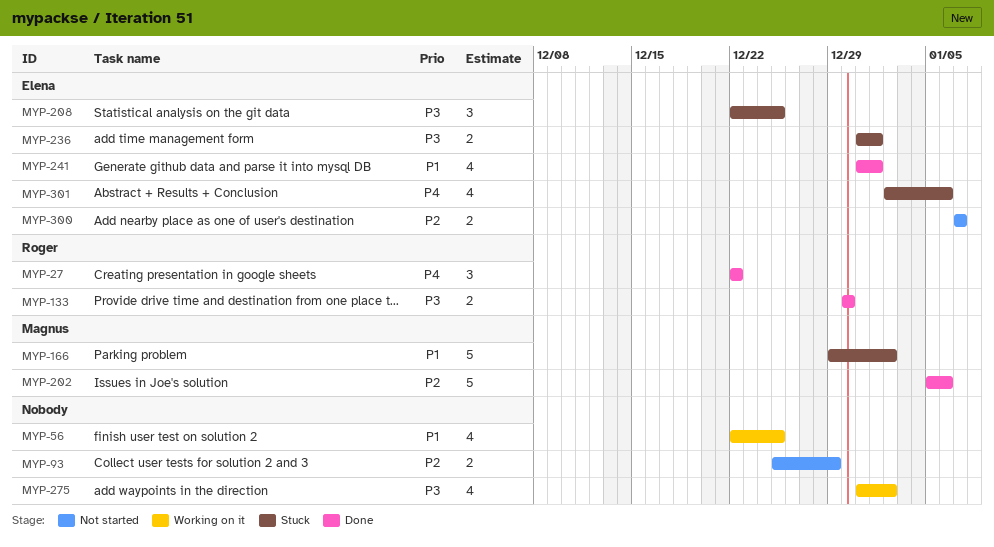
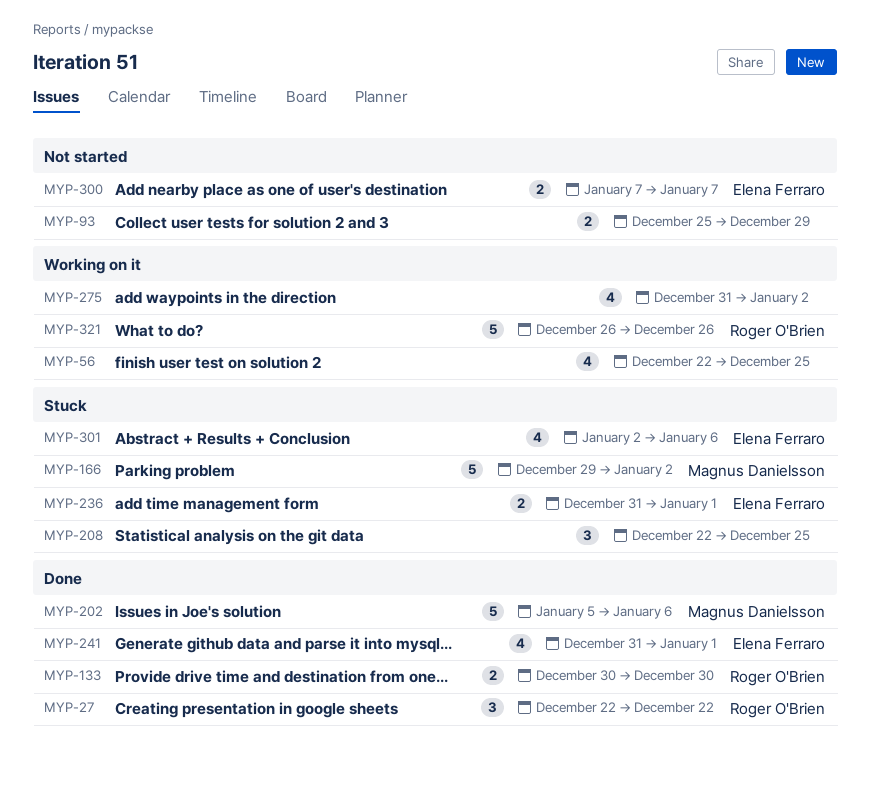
MYP-208, owner: Elena Ferraro -> none
MYP-321: none -> present

